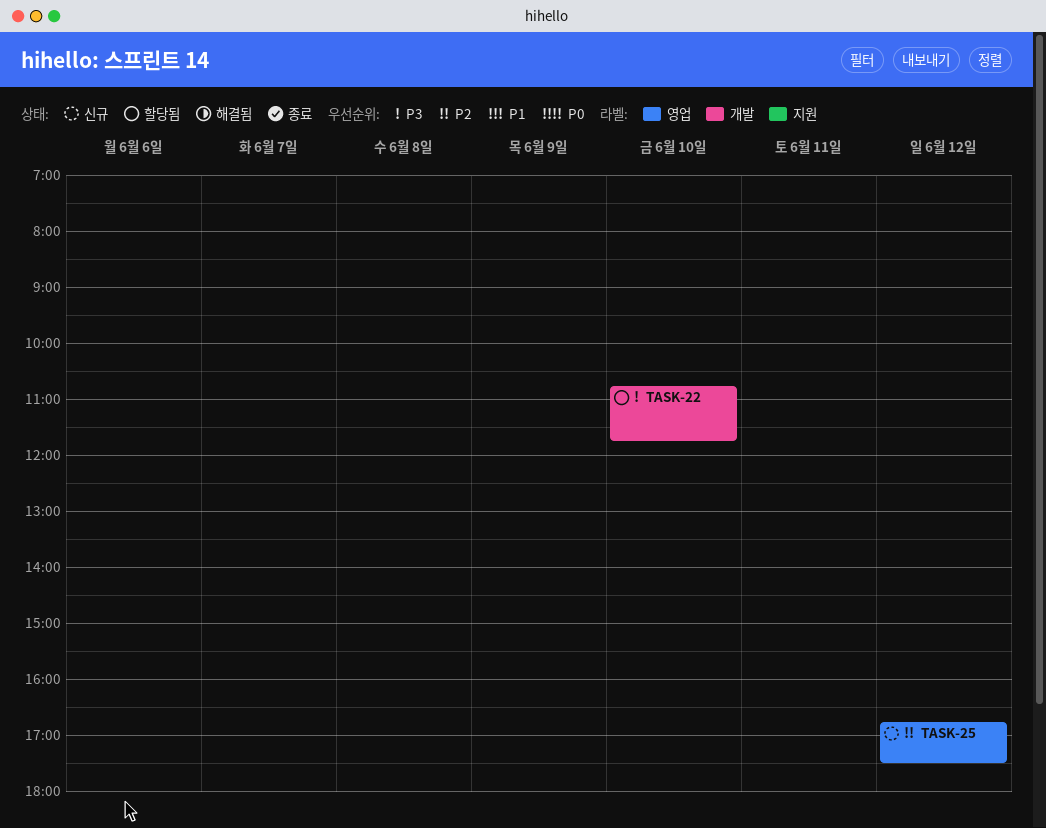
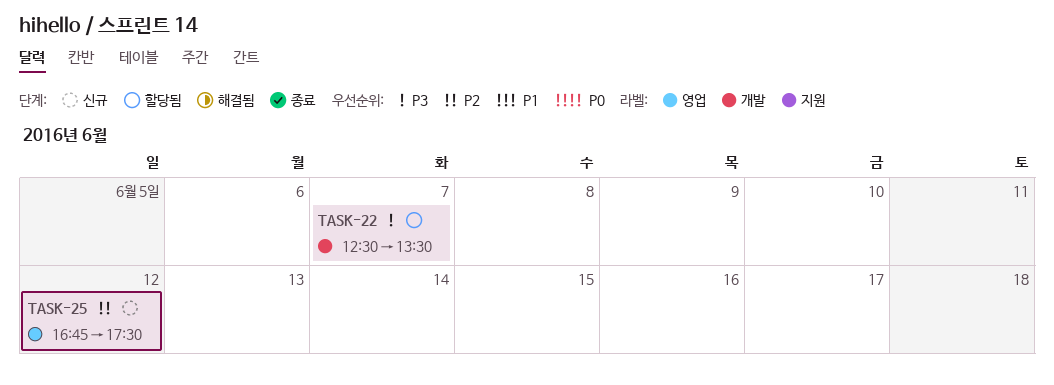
TASK-22, day: Jun 10 -> Jun 7
TASK-22, begins: 10:45 -> 12:30
TASK-22, ends: 11:45 -> 13:30

